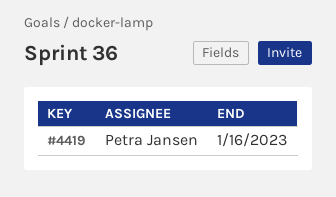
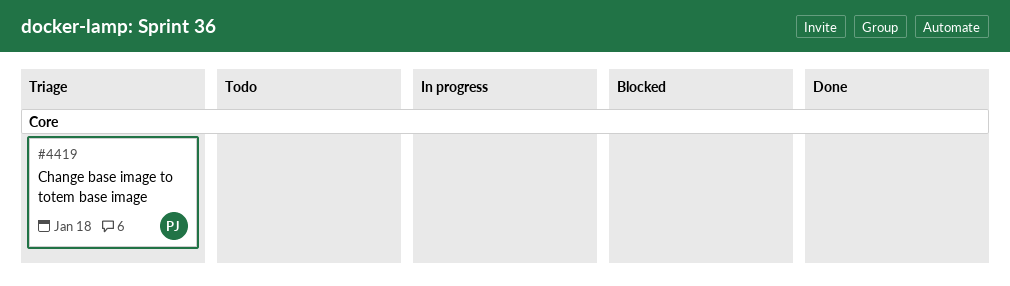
#4419, due: Jan 16 -> Jan 18

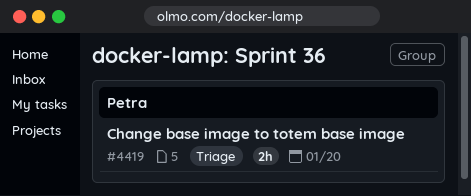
#4419, due: Jan 18 -> Jan 20

